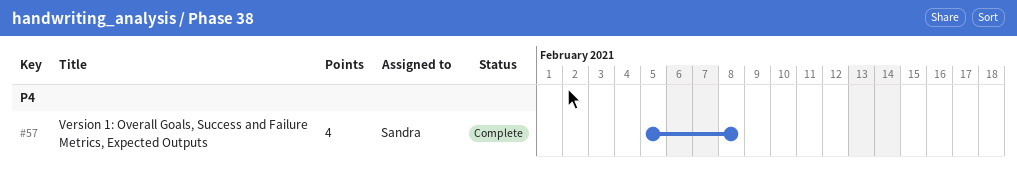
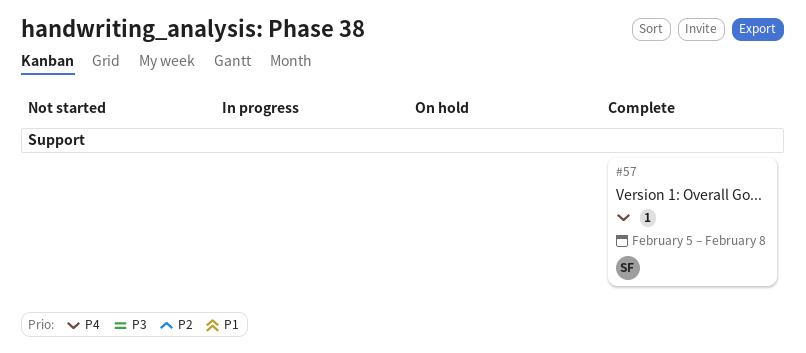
#57, estimate: 4 -> 1

